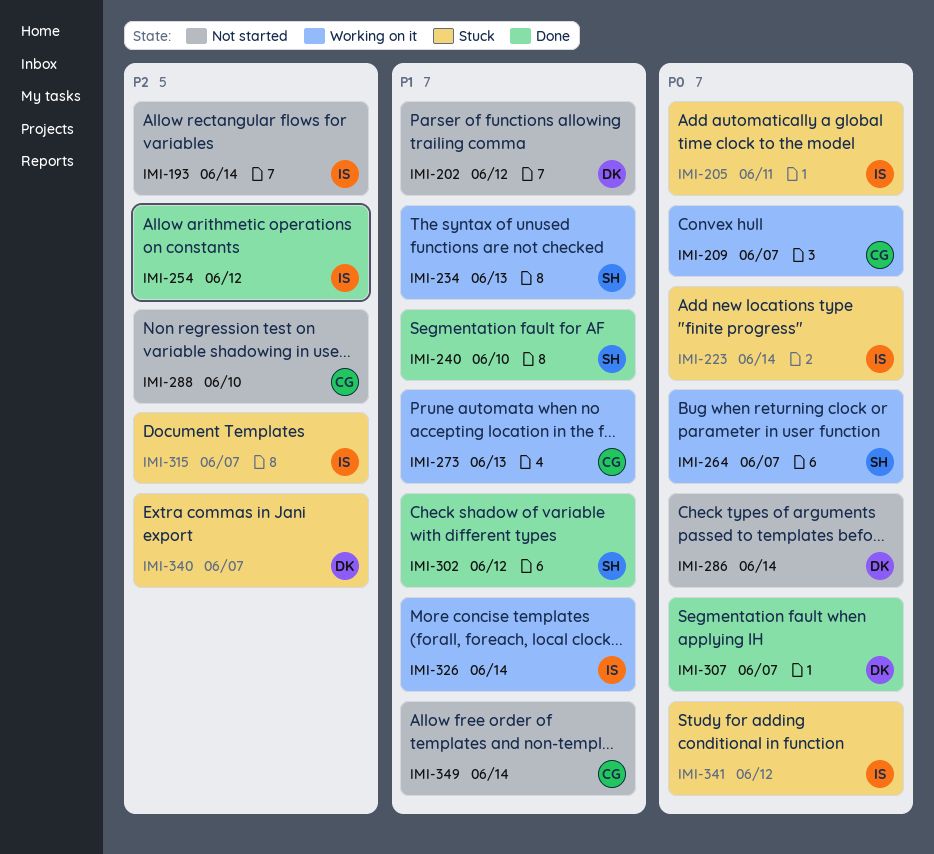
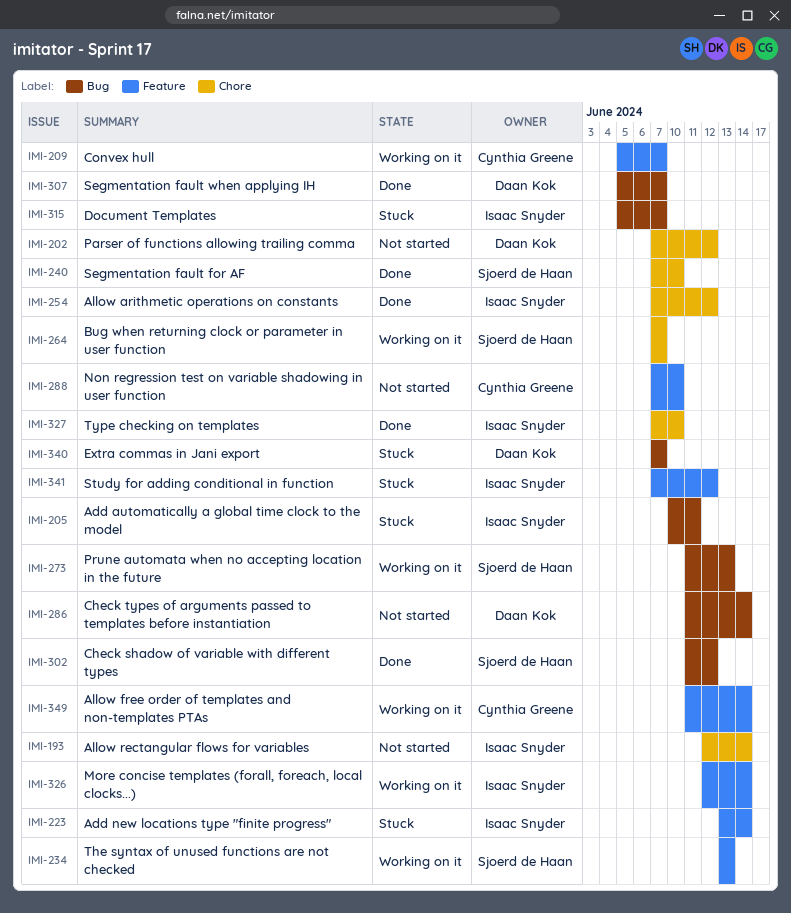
IMI-273, owner: Cynthia Greene -> Sjoerd de Haan
IMI-327: none -> present
IMI-349, status: Not started -> Working on it

